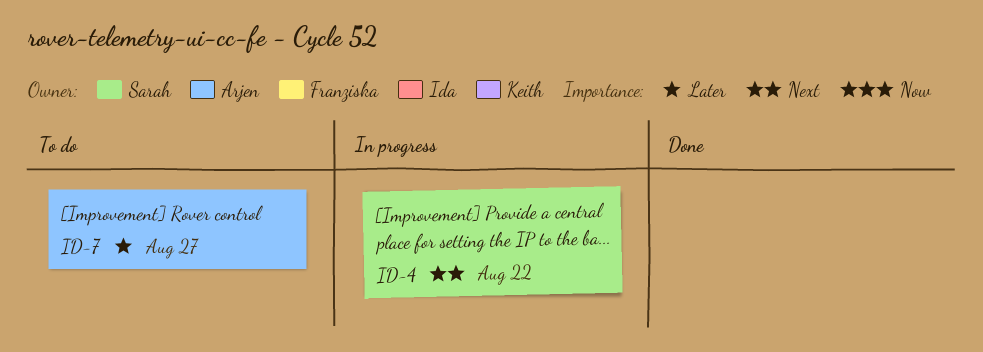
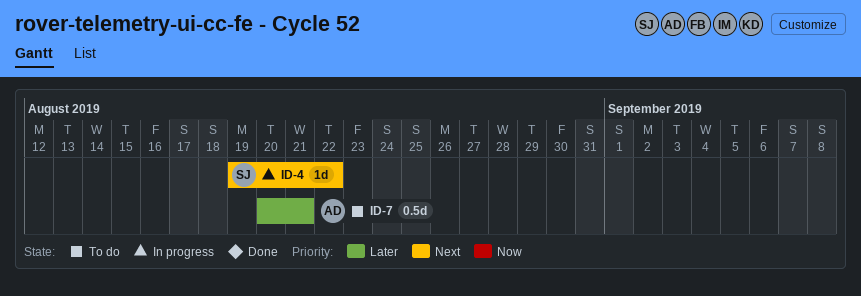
ID-7, due: Aug 27 -> Aug 21

